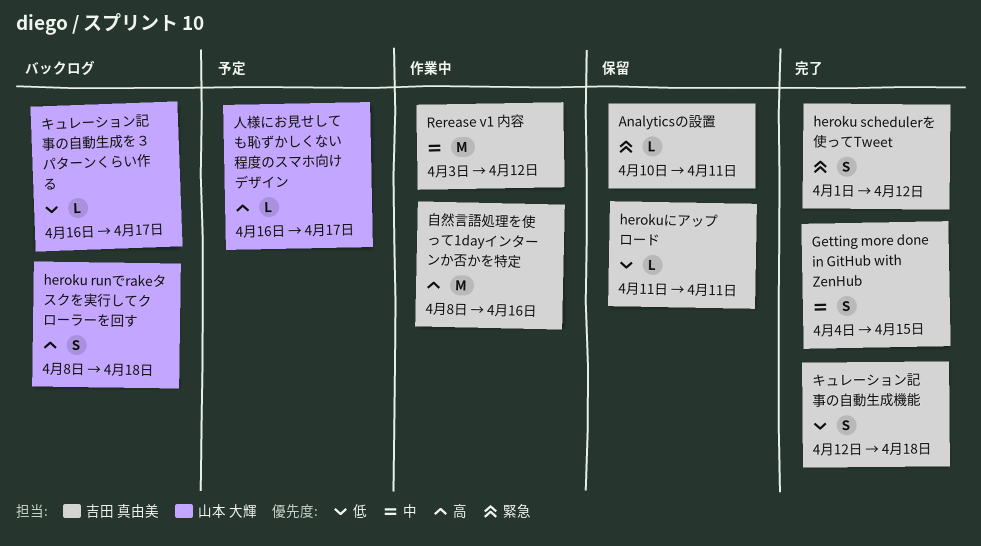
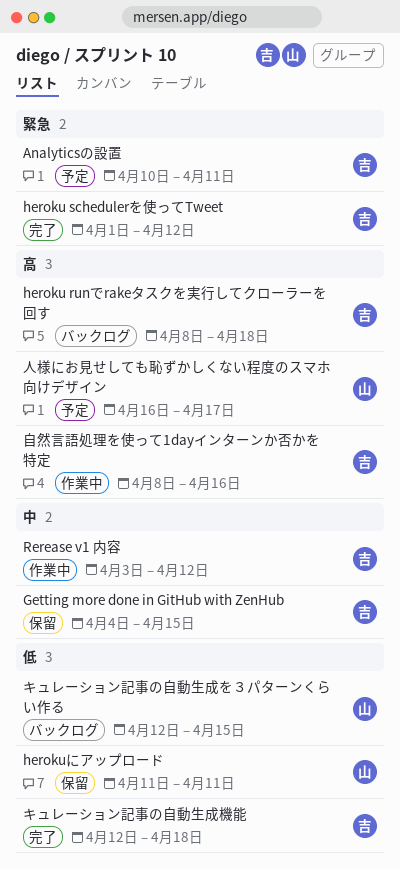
Analyticsの設置, status: 保留 -> 予定
Getting more done in GitHub with ZenHub, status: 完了 -> 保留
heroku runでrakeタスクを実行してクローラーを回す, owner: 山本 大輝 -> 吉田 真由美
herokuにアップロード, owner: 吉田 真由美 -> 山本 大輝
キュレーション記事の自動生成を３パターンくらい作る, start: Apr 16 -> Apr 12
キュレーション記事の自動生成を３パターンくらい作る, due: Apr 17 -> Apr 15

